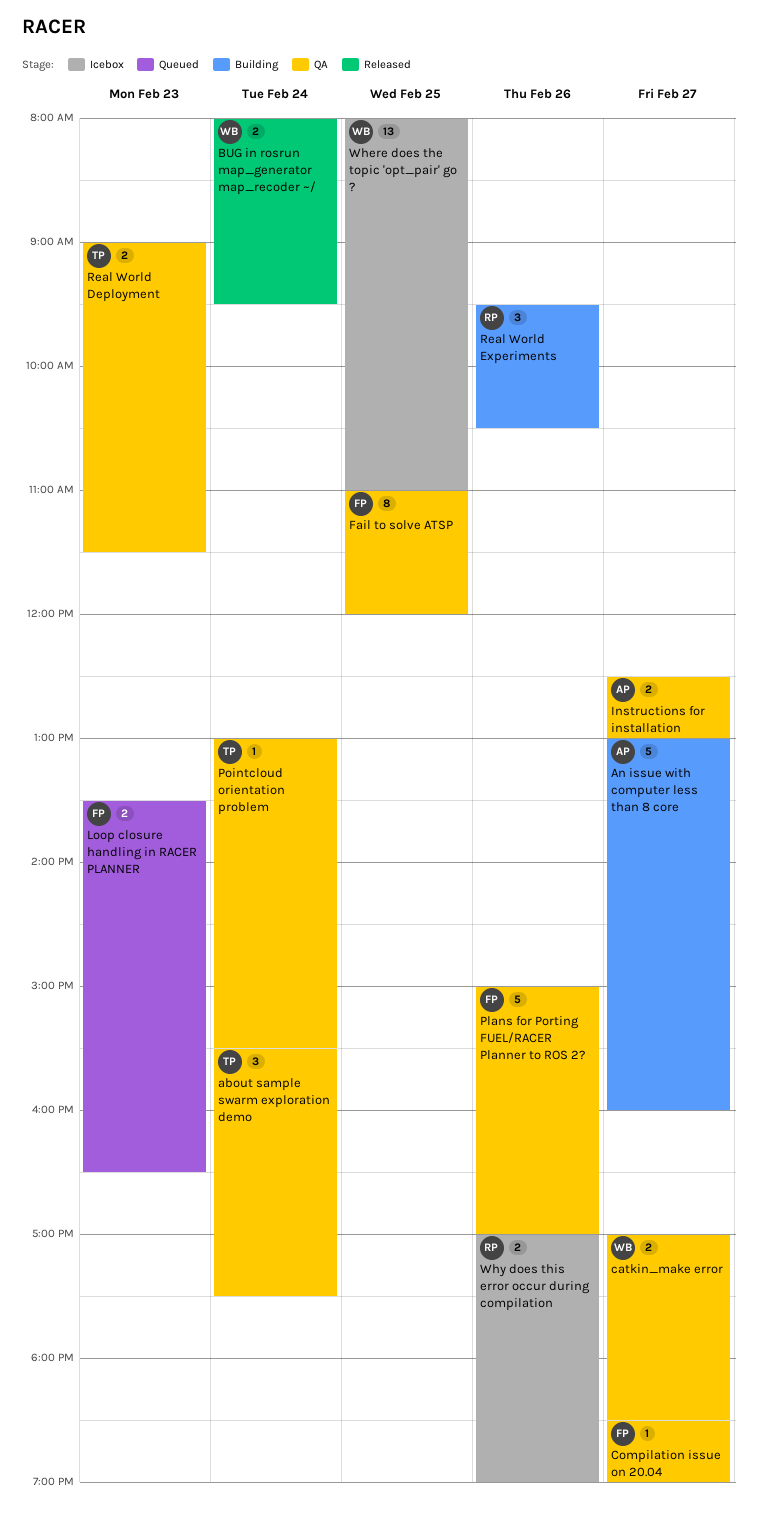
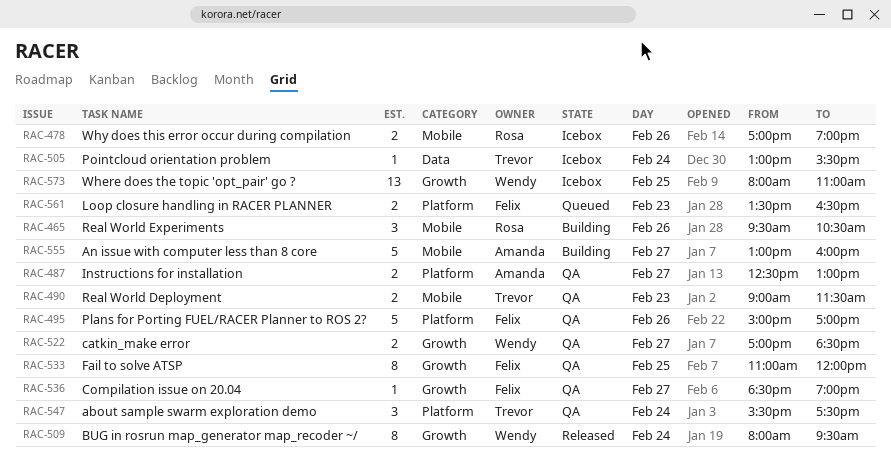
BUG in rosrun map_generator map_recoder ~/, estimate: 2 -> 8
Pointcloud orientation problem, status: QA -> Icebox

